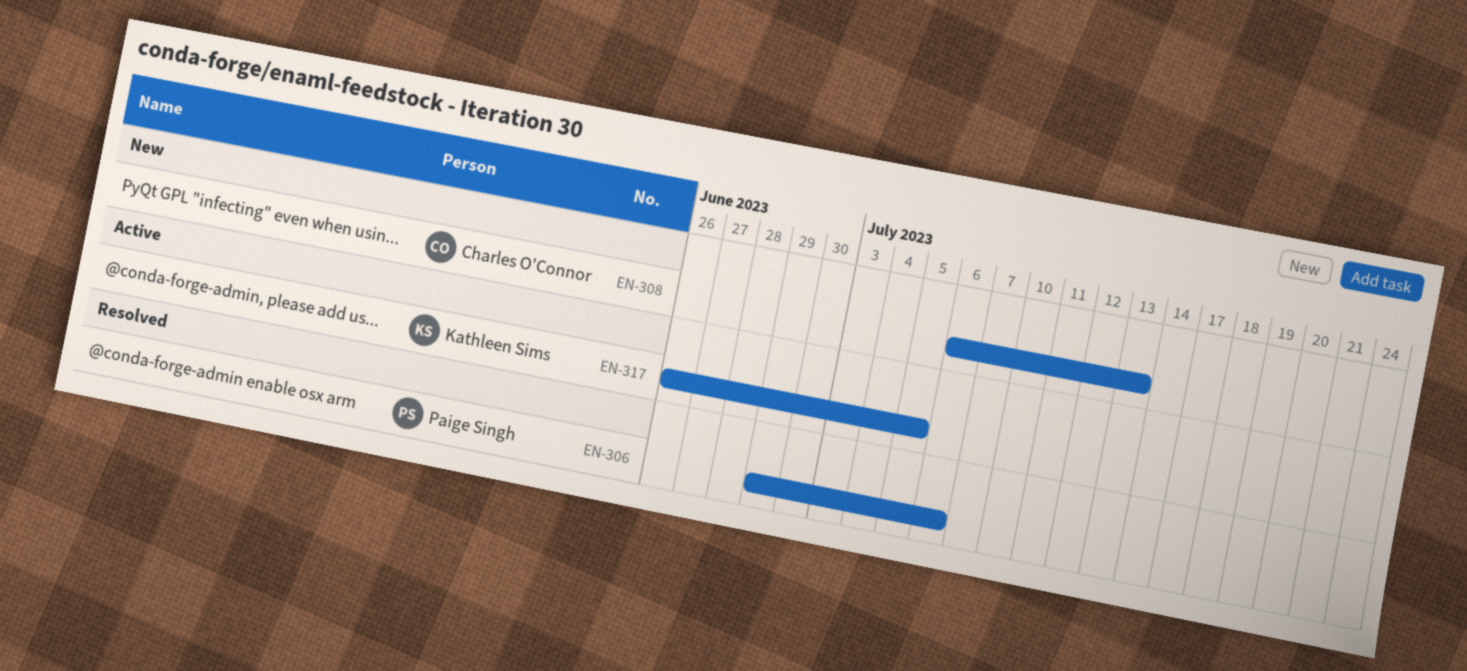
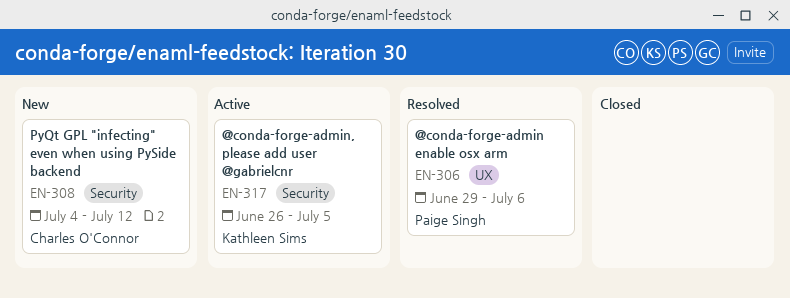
EN-308, start: Jul 6 -> Jul 4
EN-308, due: Jul 13 -> Jul 12

